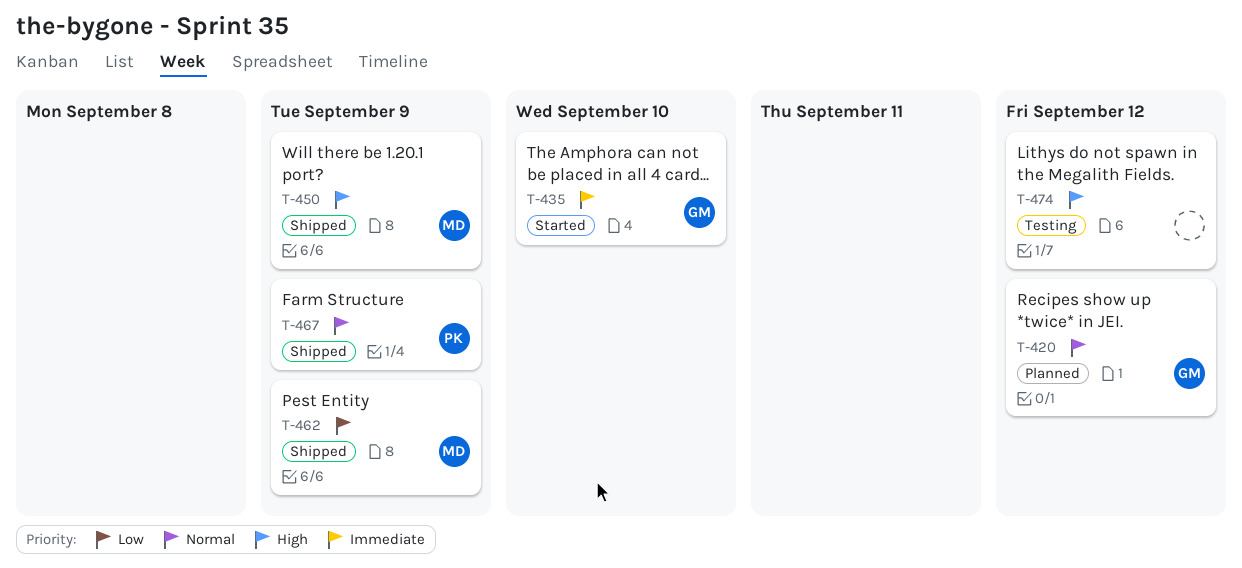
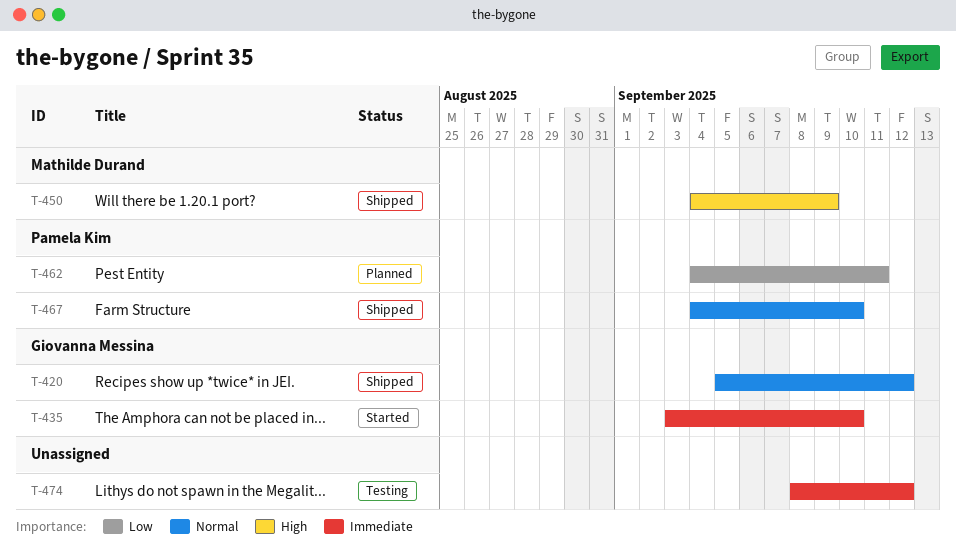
T-420, status: Planned -> Shipped
T-462, status: Shipped -> Planned
T-462, owner: Mathilde Durand -> Pamela Kim
T-462, due: Sep 9 -> Sep 11
T-467, due: Sep 9 -> Sep 10
T-474, priority: High -> Immediate

